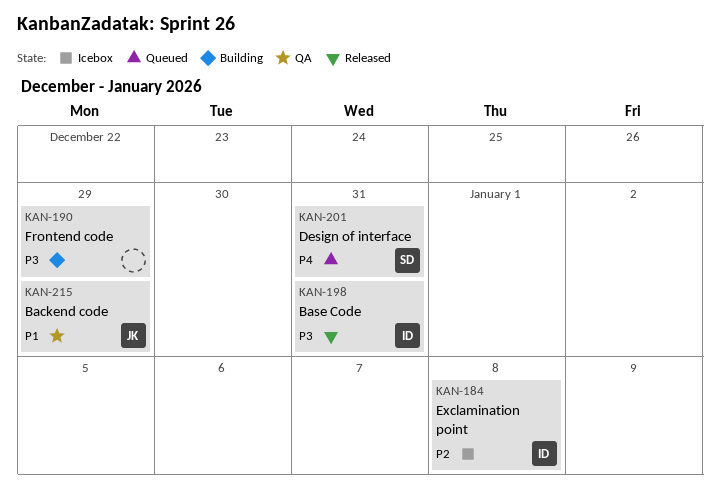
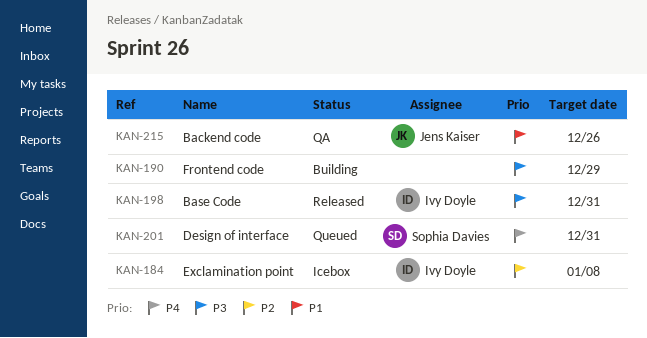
KAN-215, due: Dec 29 -> Dec 26

